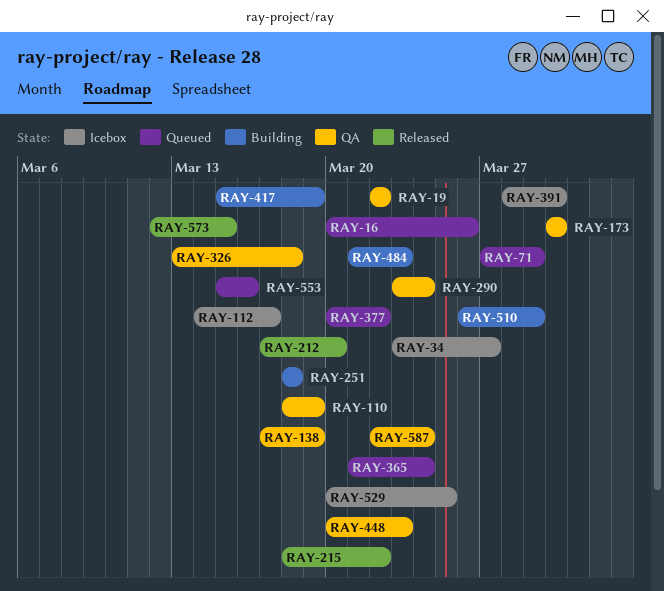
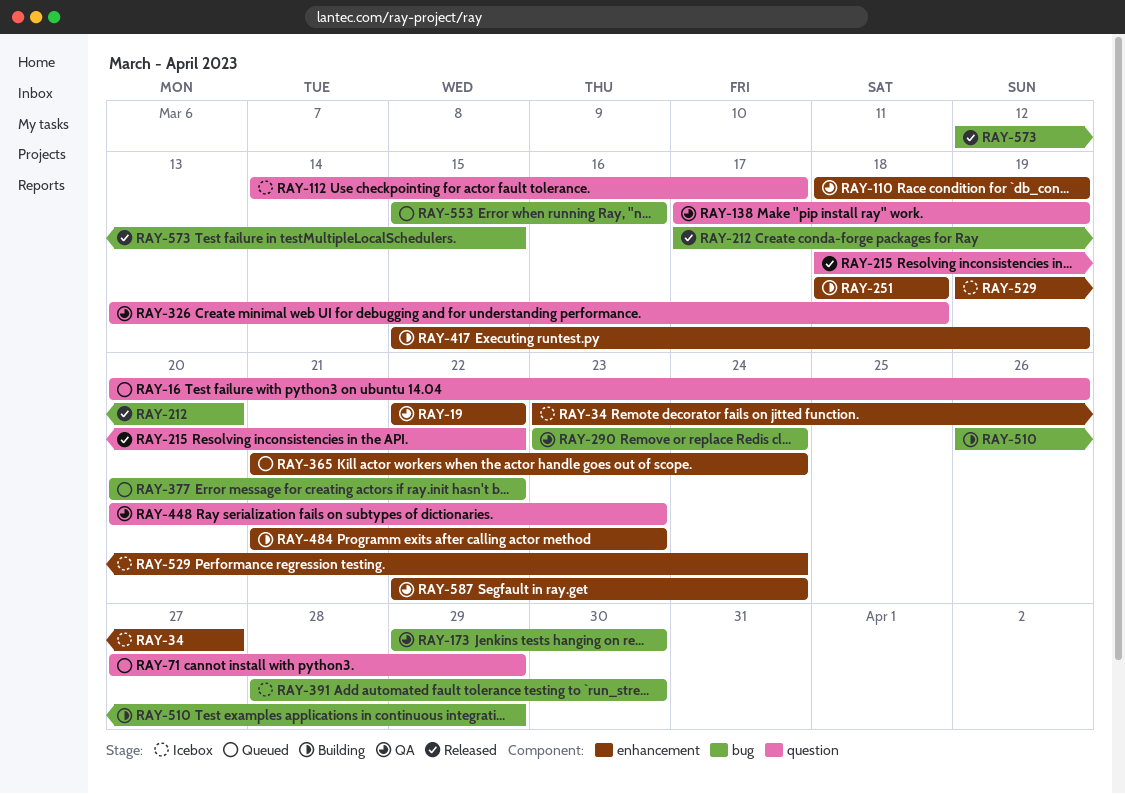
RAY-173, start: Mar 30 -> Mar 29
RAY-529, start: Mar 20 -> Mar 19
RAY-529, due: Mar 25 -> Mar 24

